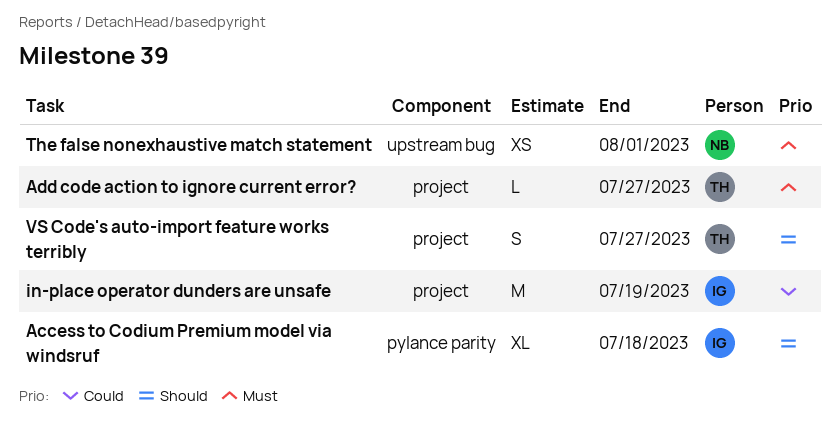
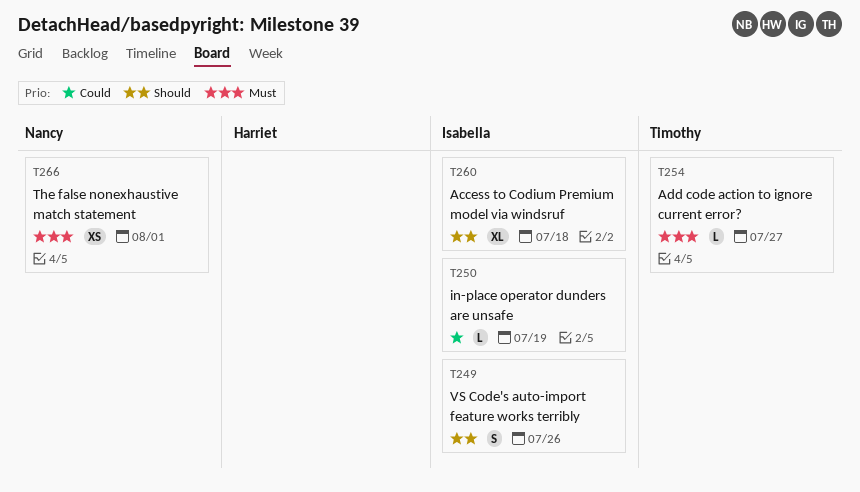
in-place operator dunders are unsafe, estimate: M -> L
VS Code's auto-import feature works terribly, owner: Timothy -> Isabella
VS Code's auto-import feature works terribly, due: Jul 27 -> Jul 26

